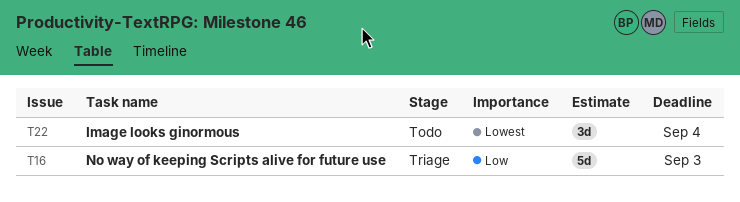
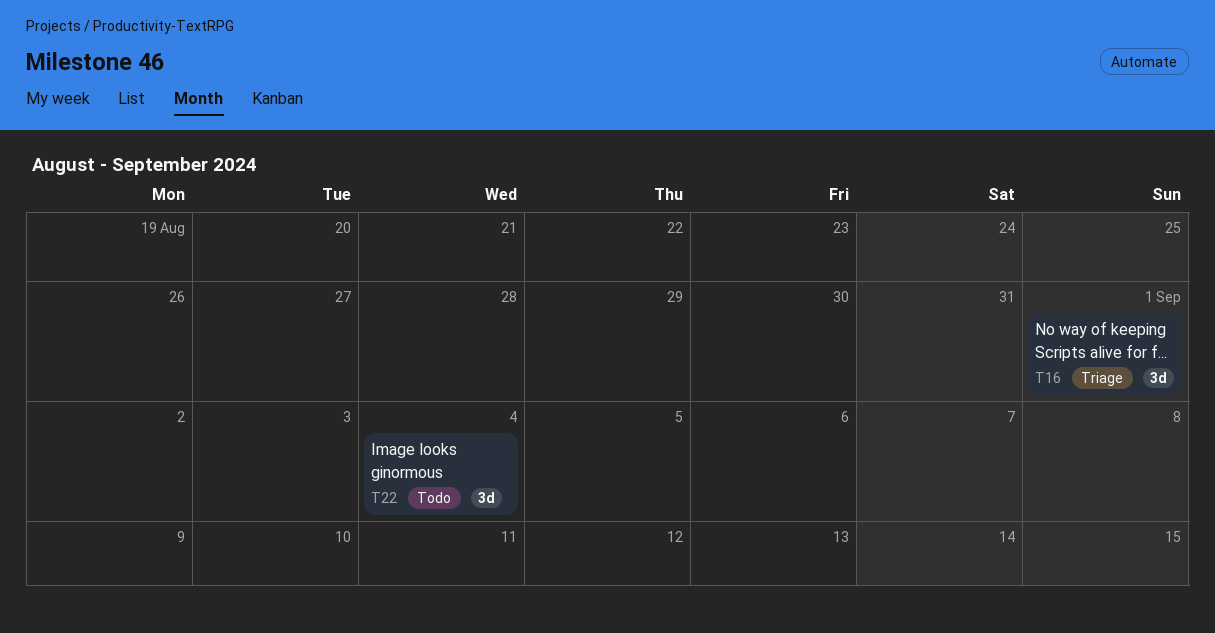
T16, estimate: 5d -> 3d
T16, due: Sep 3 -> Sep 1

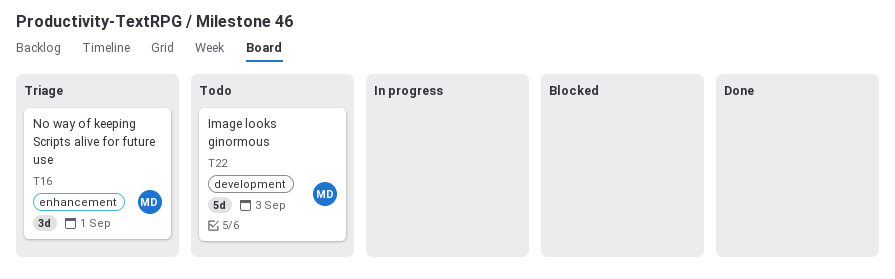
T22, estimate: 3d -> 5d
T22, due: Sep 4 -> Sep 3

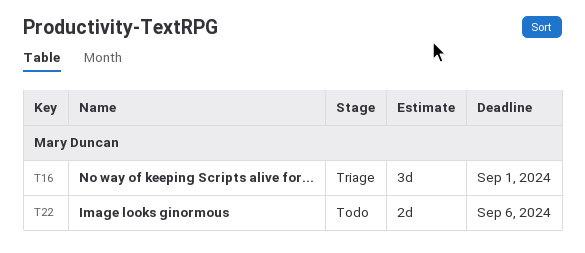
T22, estimate: 5d -> 2d
T22, due: Sep 3 -> Sep 6

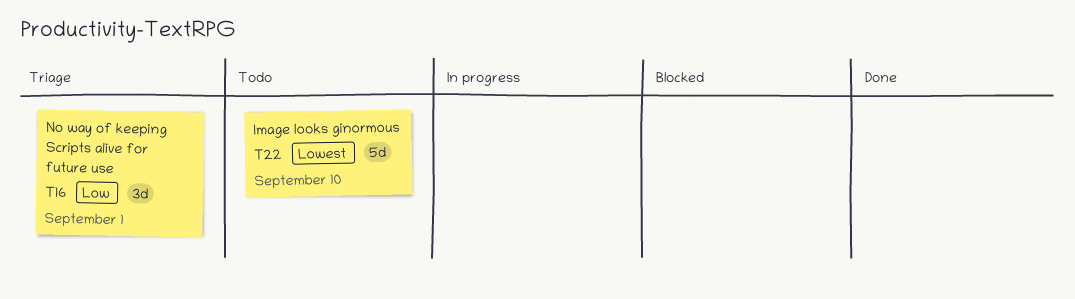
T22, estimate: 2d -> 5d
T22, due: Sep 6 -> Sep 10

